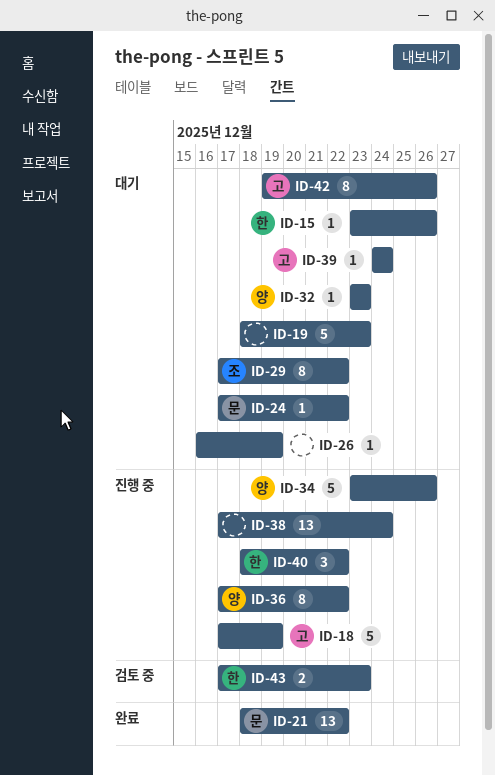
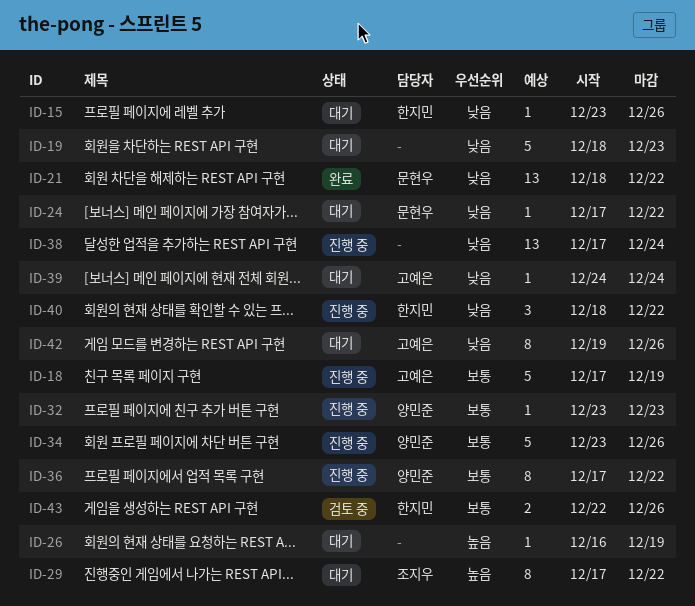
ID-32, status: 대기 -> 진행 중
ID-43, start: Dec 17 -> Dec 22
ID-43, due: Dec 23 -> Dec 26

